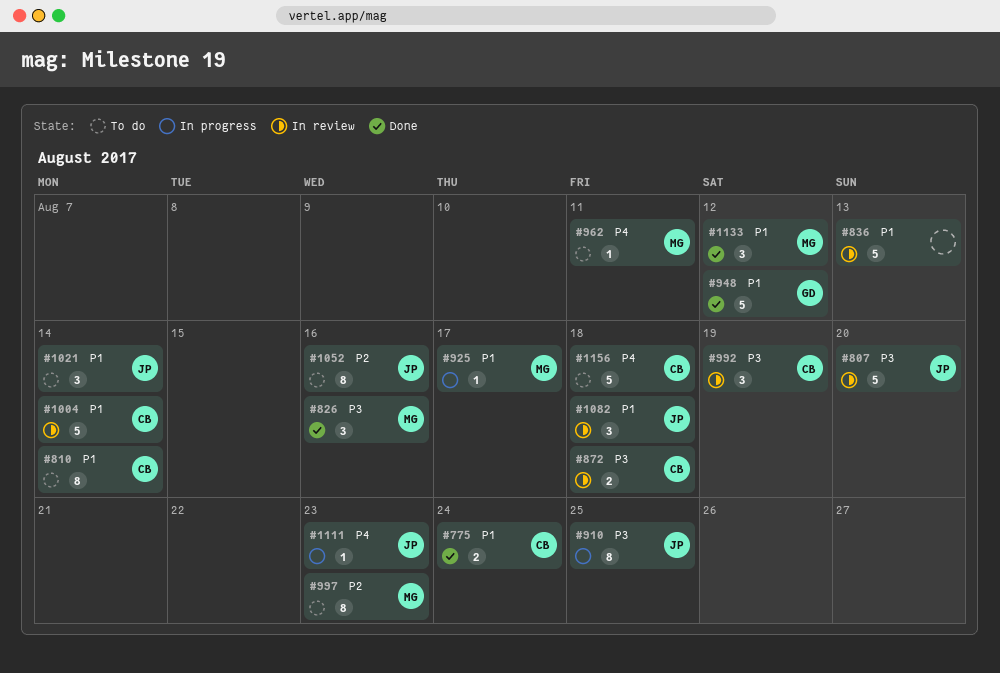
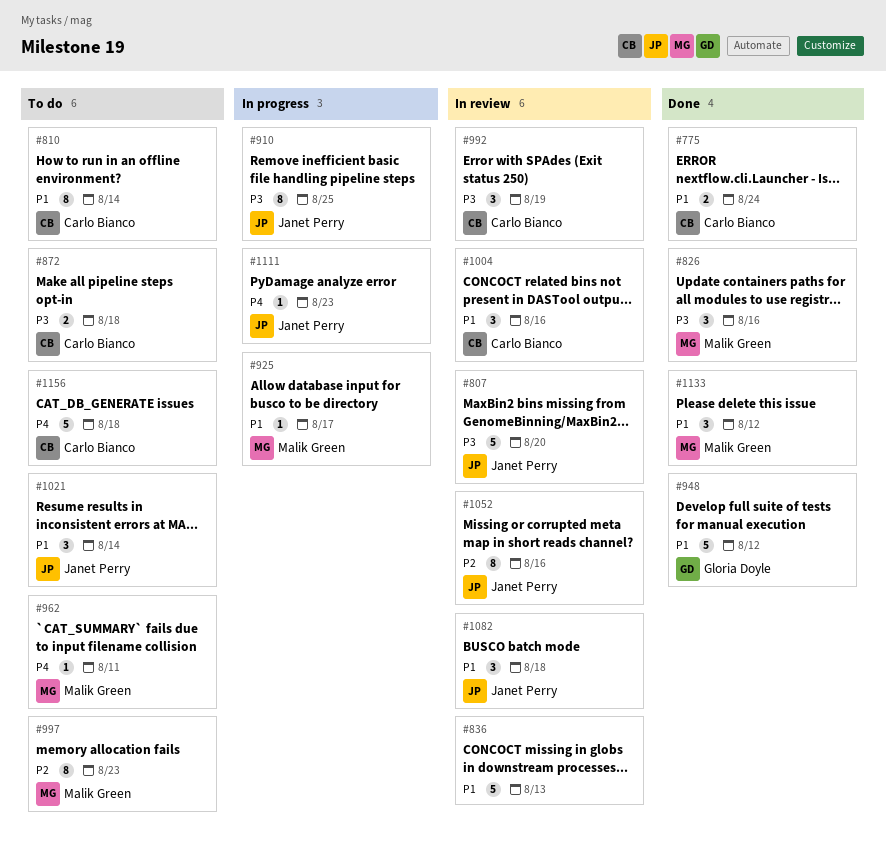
#872, status: In review -> To do
#1004, estimate: 5 -> 3
#1004, due: Aug 14 -> Aug 16
#1052, status: To do -> In review

